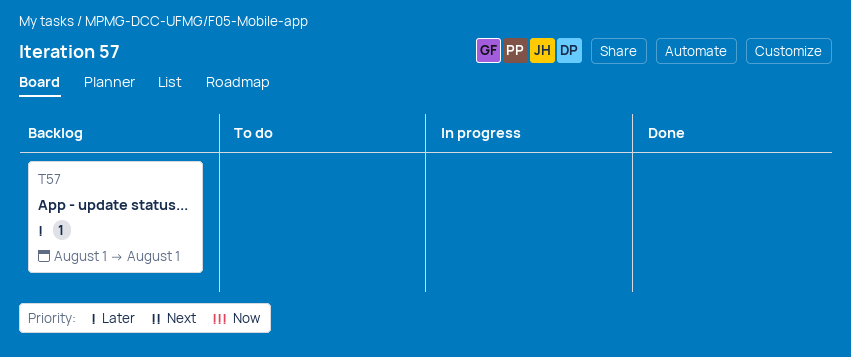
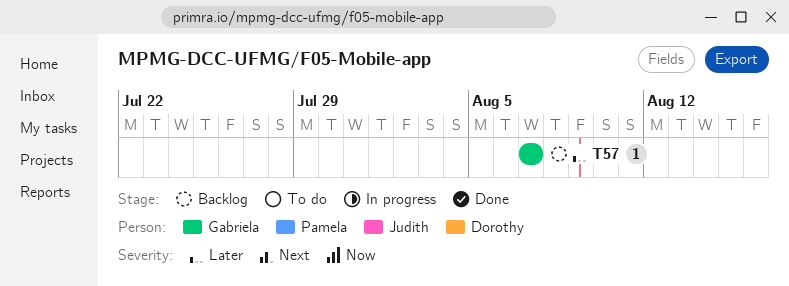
T57, start: Aug 1 -> Aug 7
T57, due: Aug 1 -> Aug 7

